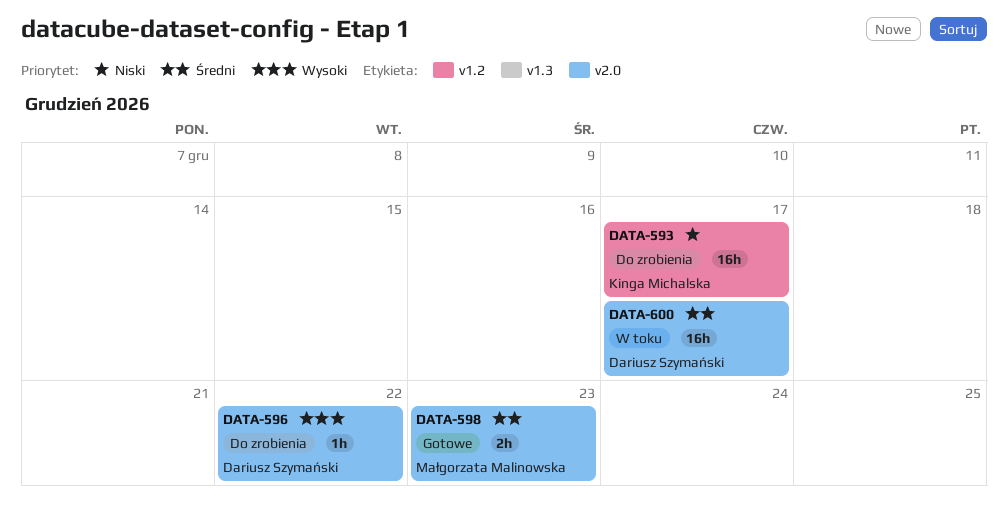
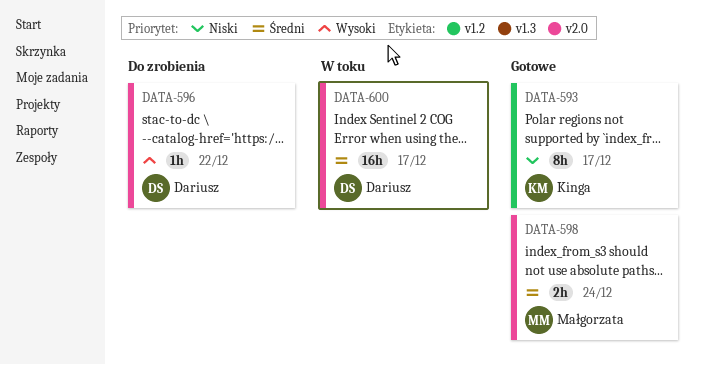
DATA-593, status: Do zrobienia -> Gotowe
DATA-593, estimate: 16h -> 8h
DATA-598, due: Dec 23 -> Dec 24

